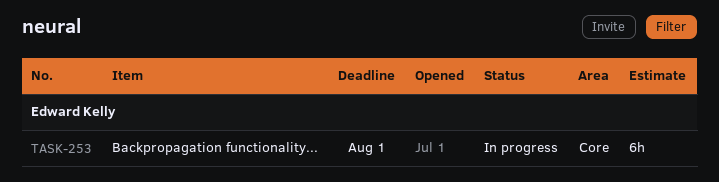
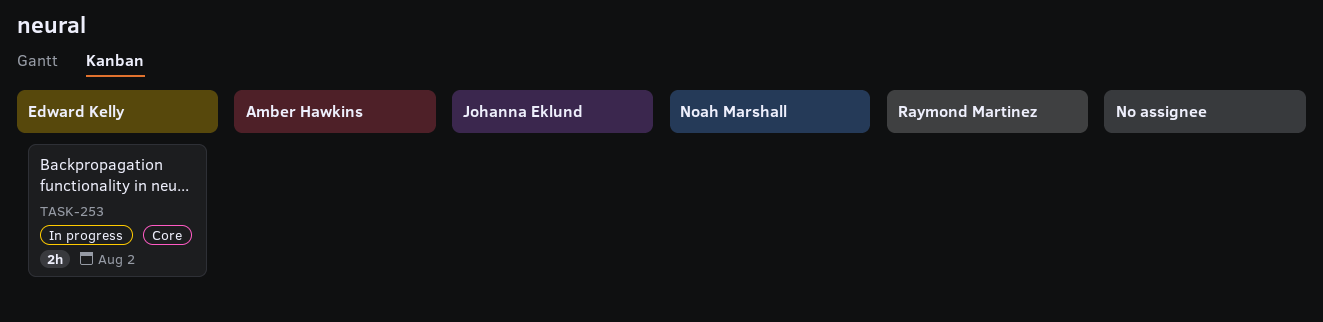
TASK-253, estimate: 6h -> 2h
TASK-253, due: Aug 1 -> Aug 2

